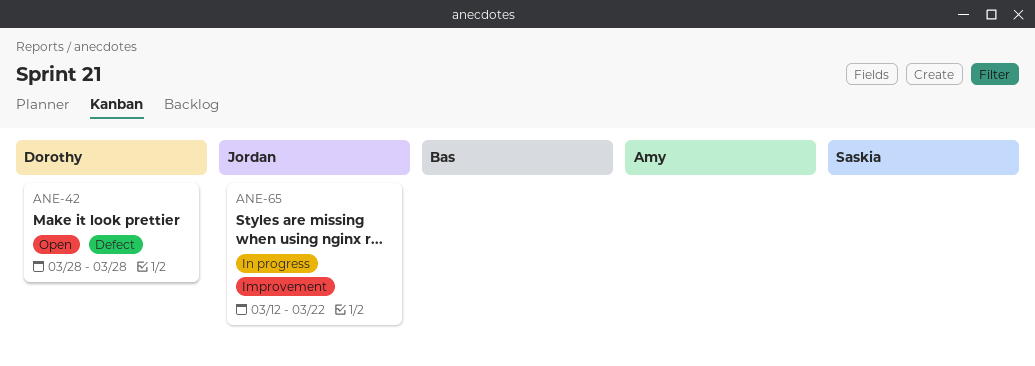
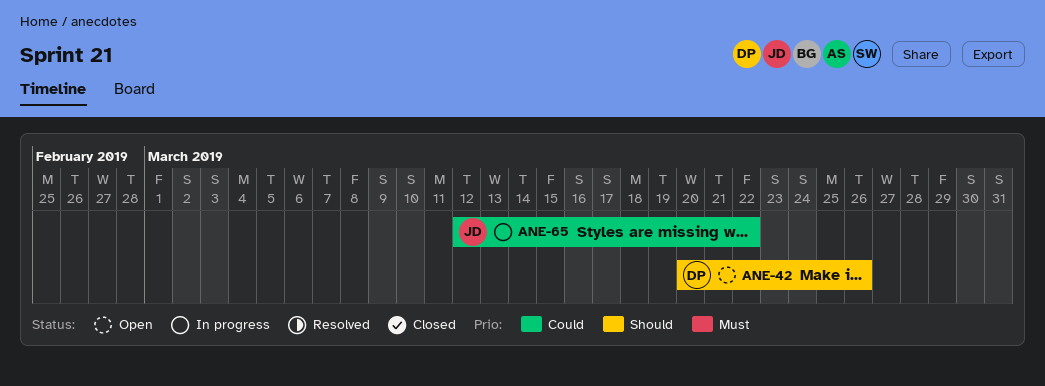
ANE-42, start: Mar 28 -> Mar 20
ANE-42, due: Mar 28 -> Mar 26

